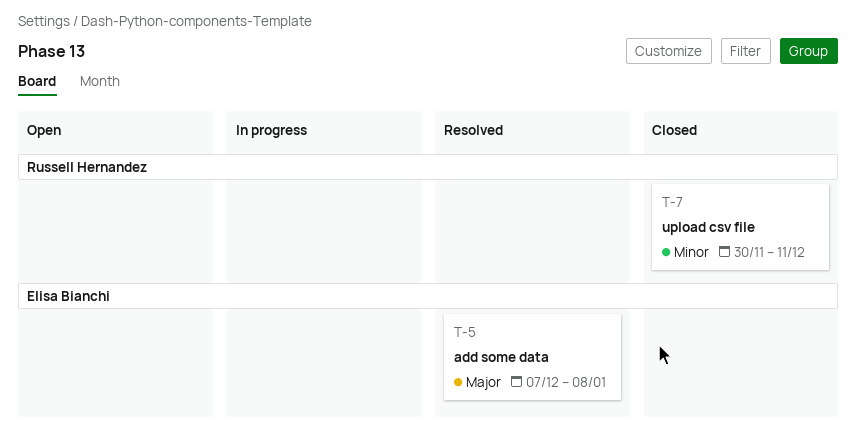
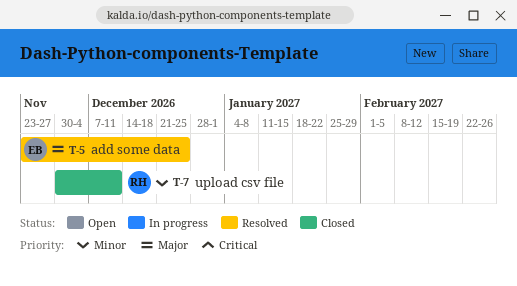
T-5, start: Dec 7 -> Nov 23
T-5, due: Jan 8 -> Dec 25

